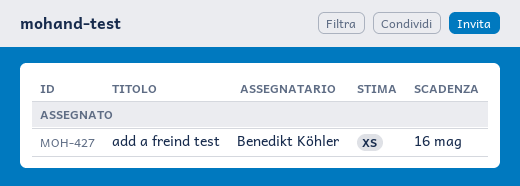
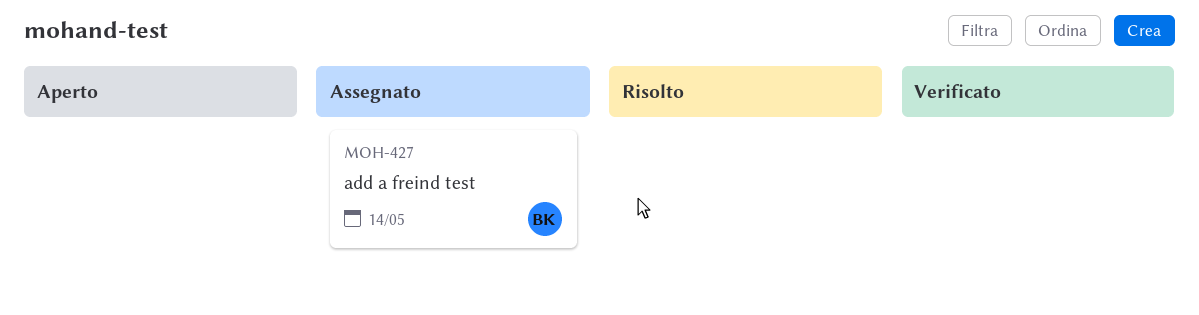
MOH-427, due: May 16 -> May 14

